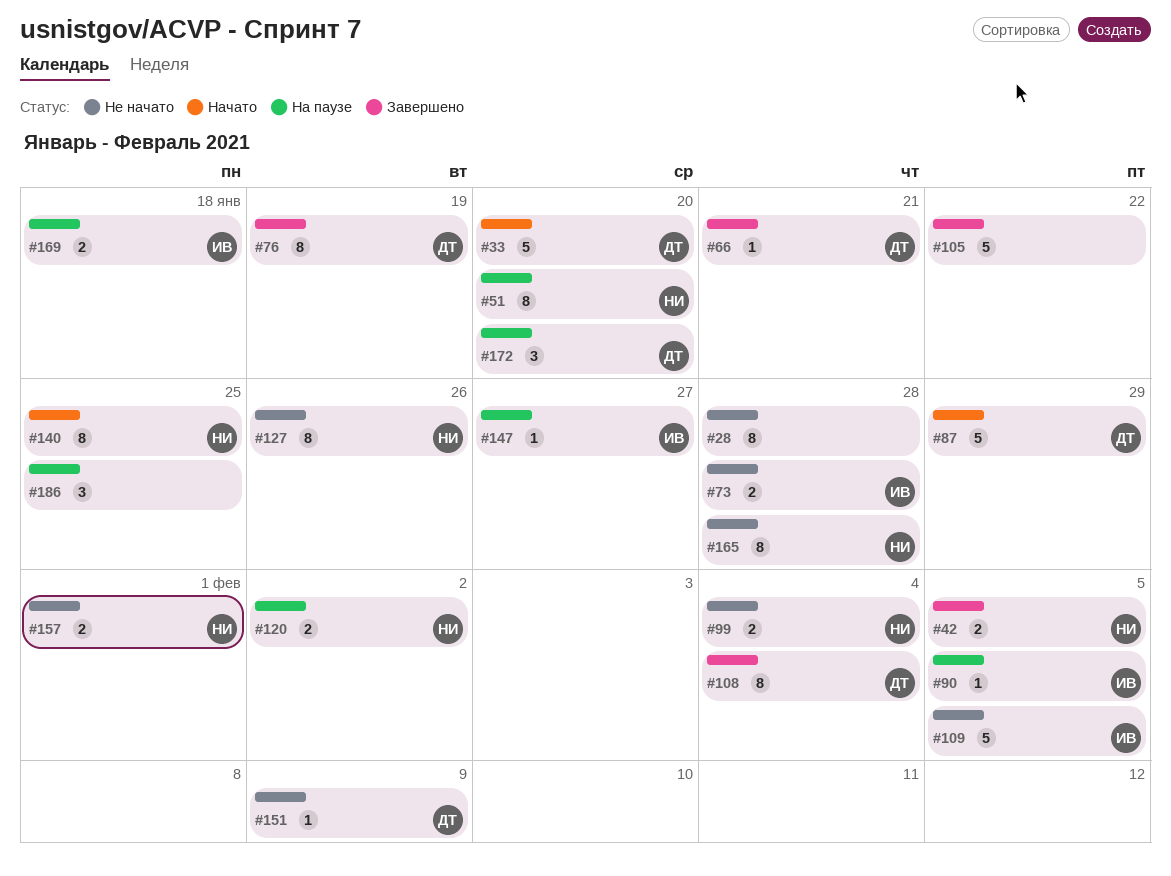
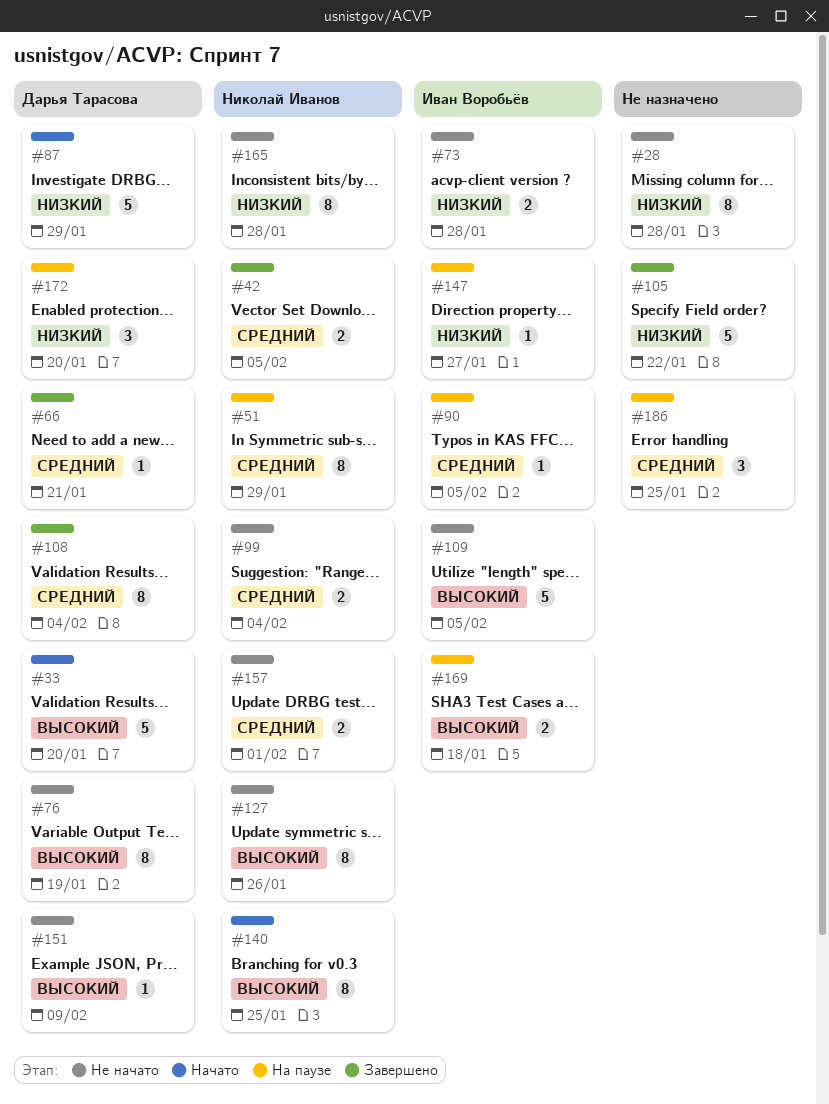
#51, due: Jan 20 -> Jan 29
#76, status: Завершено -> Не начато
#120: present -> none

